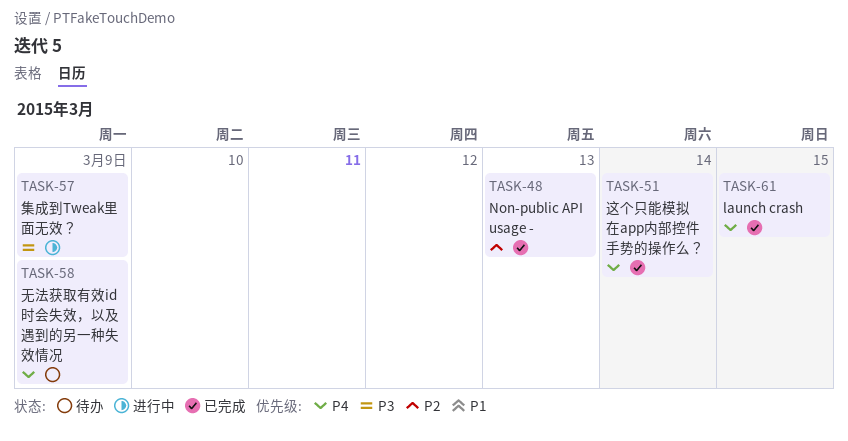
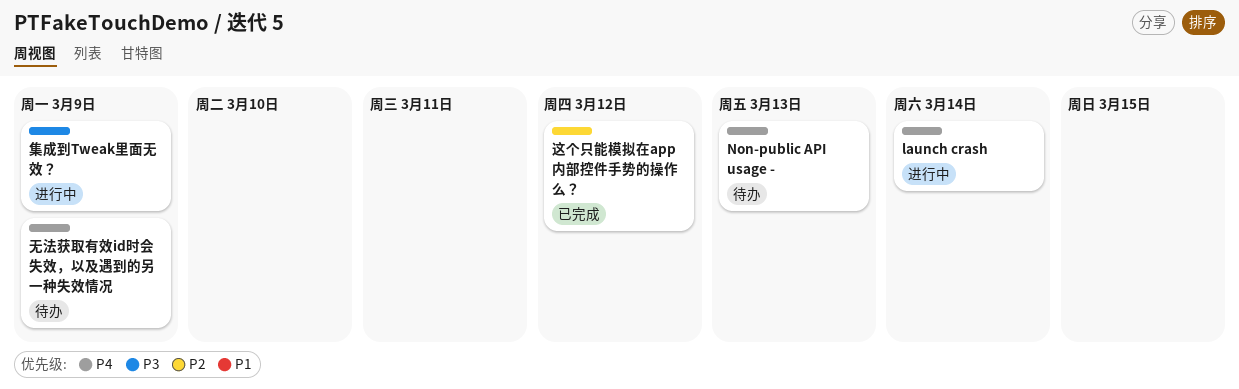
launch crash, status: 已完成 -> 进行中
launch crash, due: Mar 15 -> Mar 14
Non-public API usage -, status: 已完成 -> 待办
Non-public API usage -, priority: P2 -> P4
这个只能模拟在app内部控件手势的操作么？, priority: P4 -> P2
这个只能模拟在app内部控件手势的操作么？, due: Mar 14 -> Mar 12

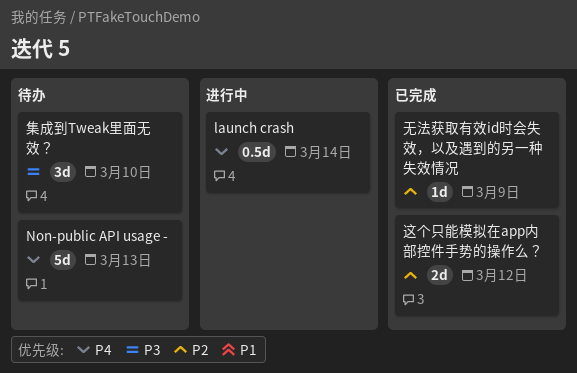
无法获取有效id时会失效，以及遇到的另一种失效情况, status: 待办 -> 已完成
无法获取有效id时会失效，以及遇到的另一种失效情况, priority: P4 -> P2
集成到Tweak里面无效？, status: 进行中 -> 待办
集成到Tweak里面无效？, due: Mar 9 -> Mar 10

